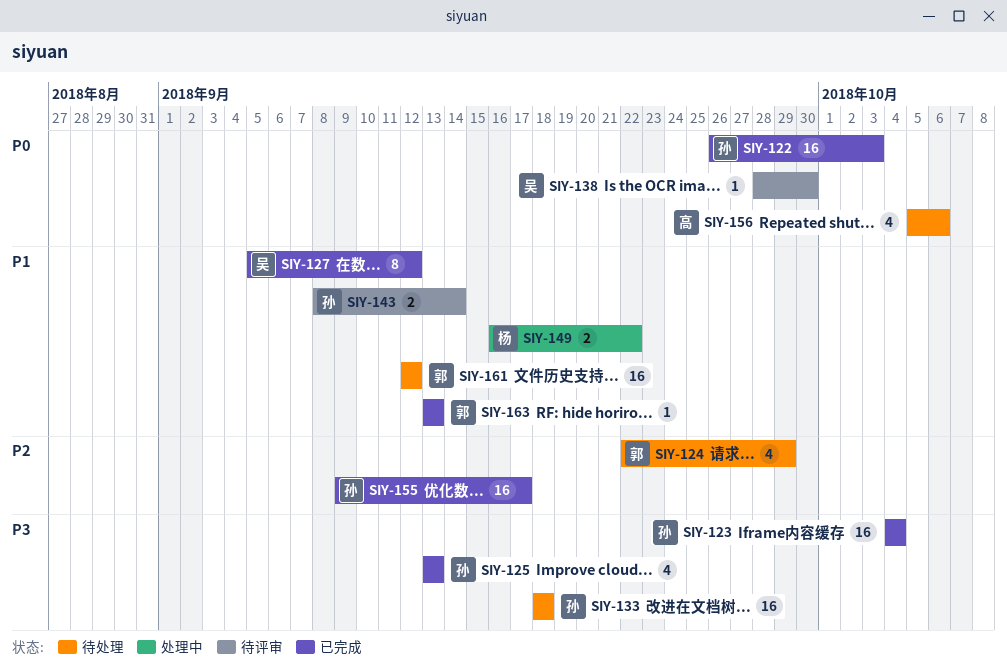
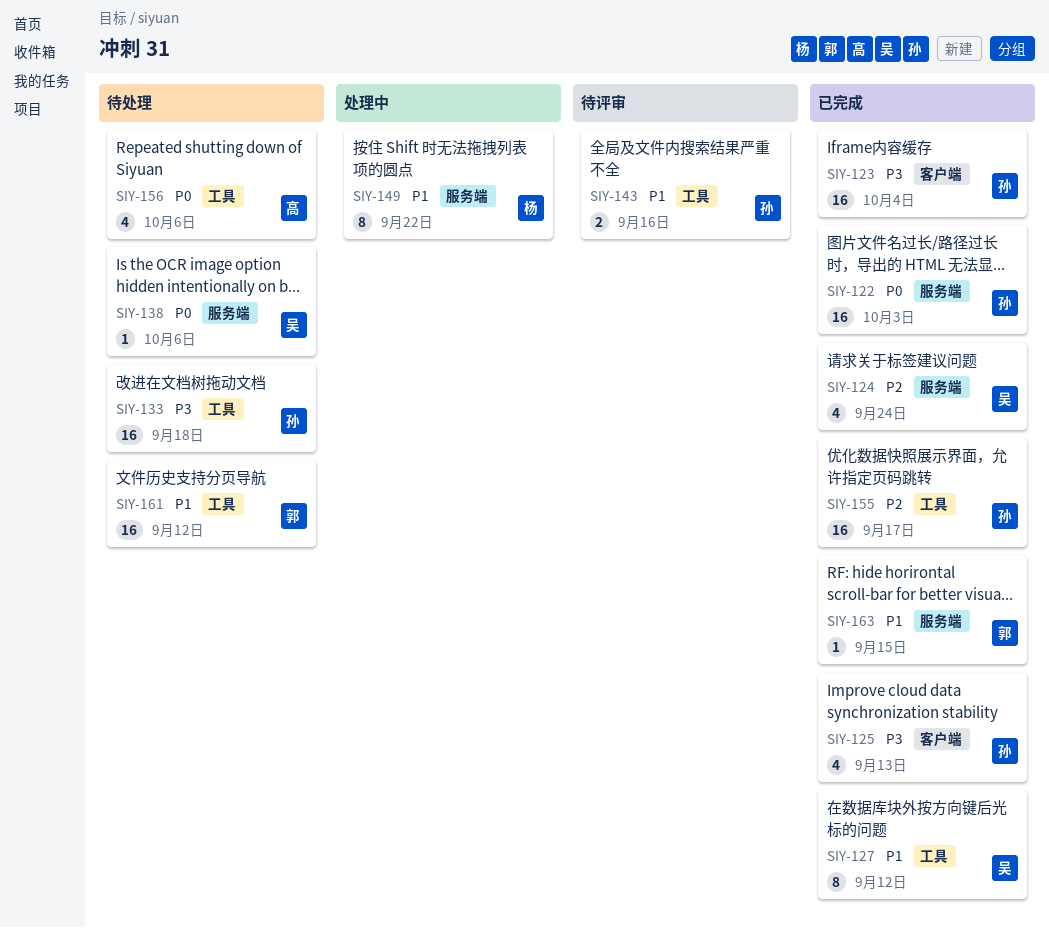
SIY-124, status: 待处理 -> 已完成
SIY-124, owner: 郭 -> 吴
SIY-124, due: Sep 29 -> Sep 24
SIY-138, status: 待评审 -> 待处理
SIY-138, due: Sep 30 -> Oct 6
SIY-143, due: Sep 14 -> Sep 16
SIY-149, estimate: 2 -> 8
SIY-163, due: Sep 13 -> Sep 15

